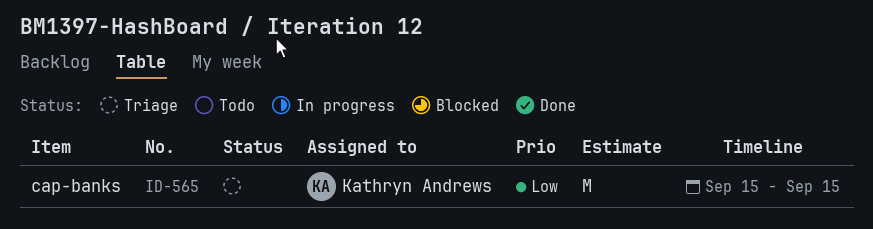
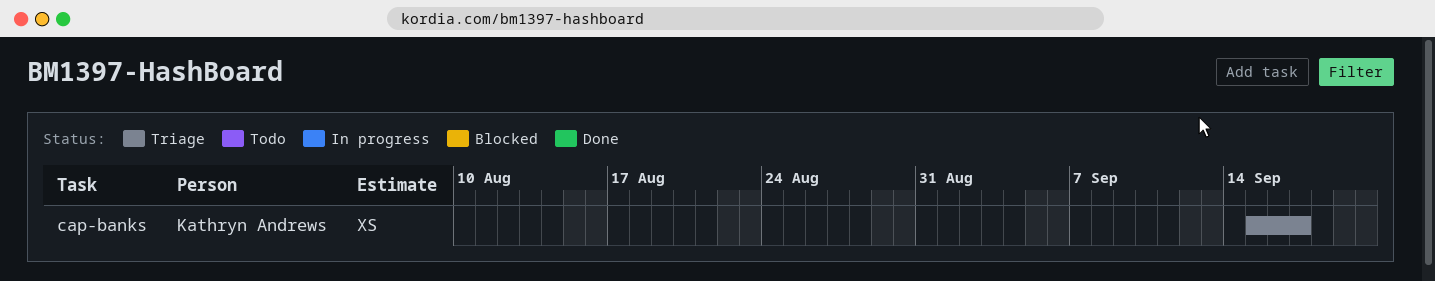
cap-banks, estimate: M -> XS
cap-banks, due: Sep 15 -> Sep 17

